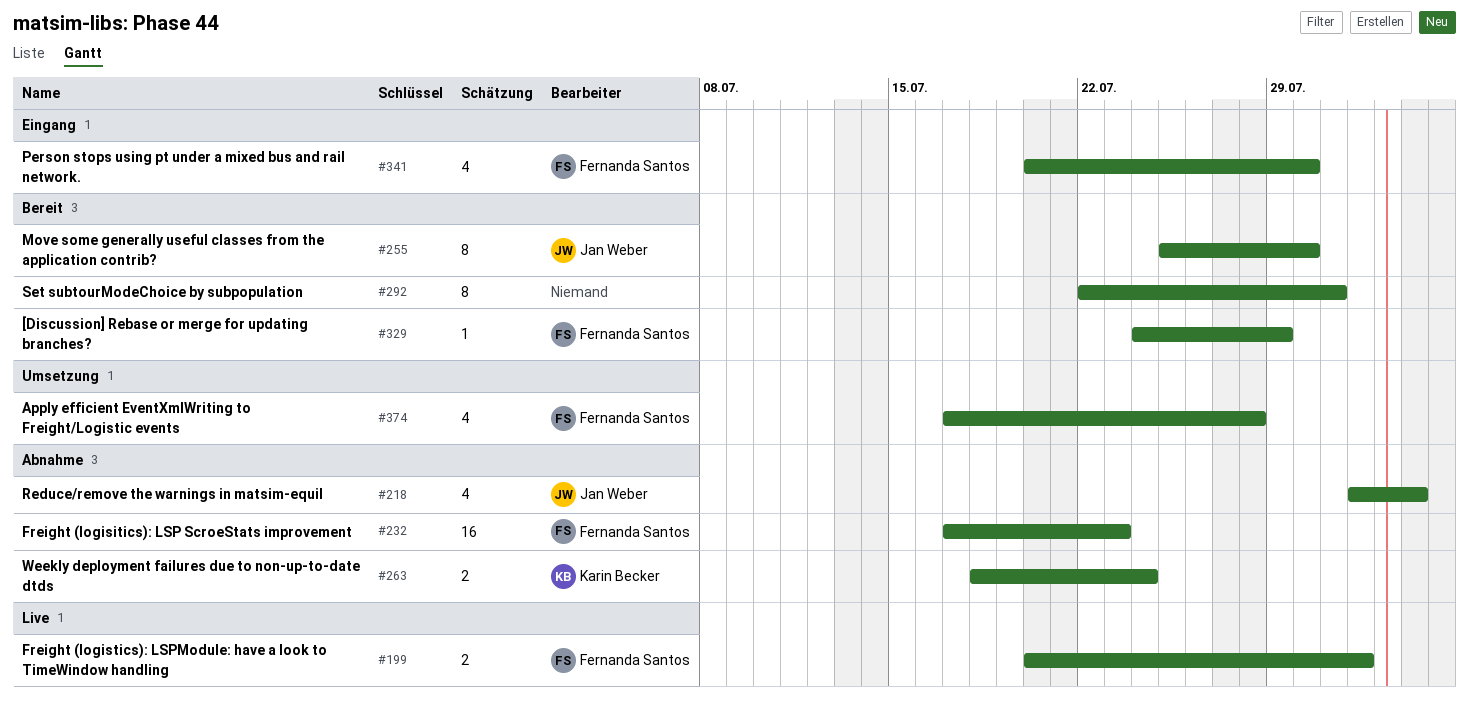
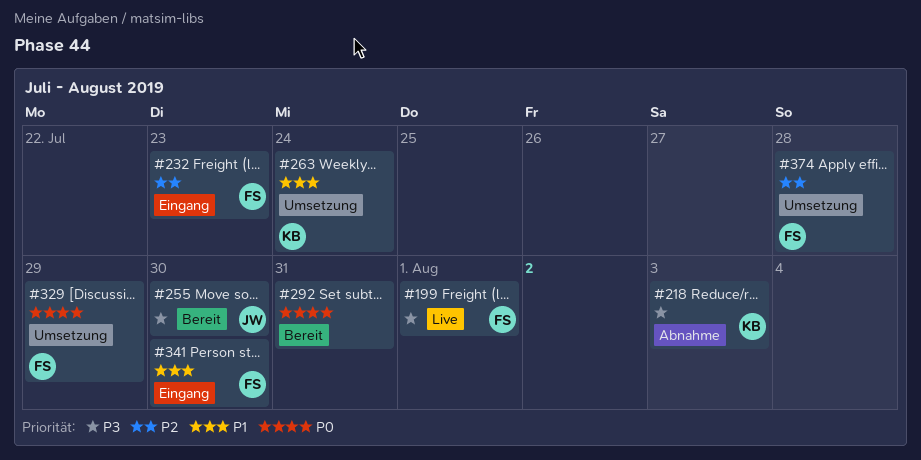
#218, owner: Jan Weber -> Karin Becker
#232, status: Abnahme -> Eingang
#263, status: Abnahme -> Umsetzung
#329, status: Bereit -> Umsetzung

